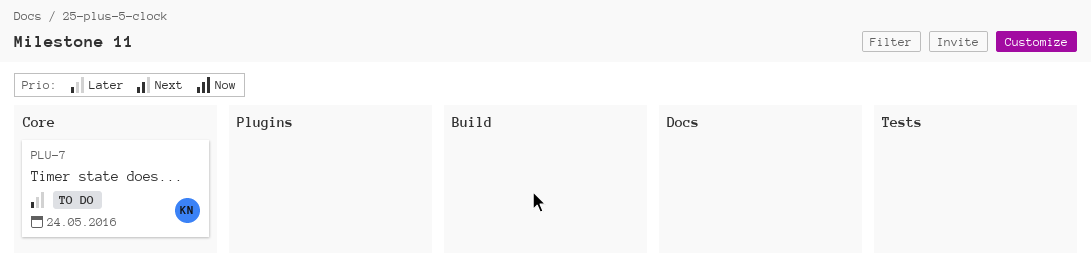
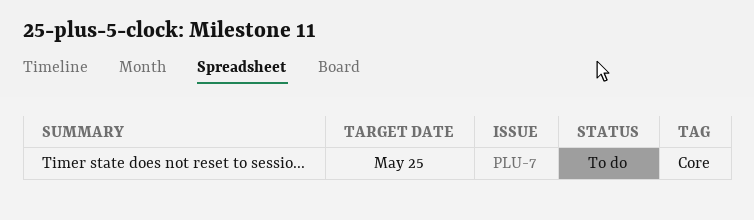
PLU-7, due: May 24 -> May 25

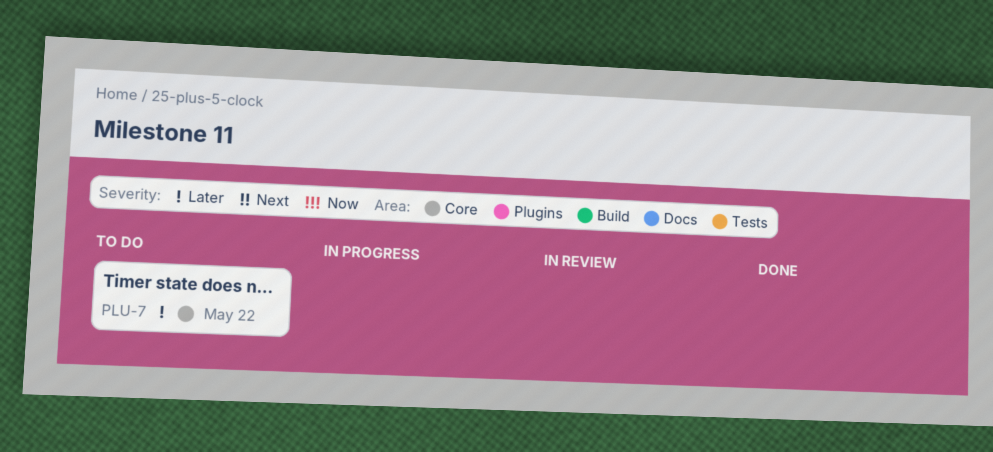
PLU-7, due: May 25 -> May 22

